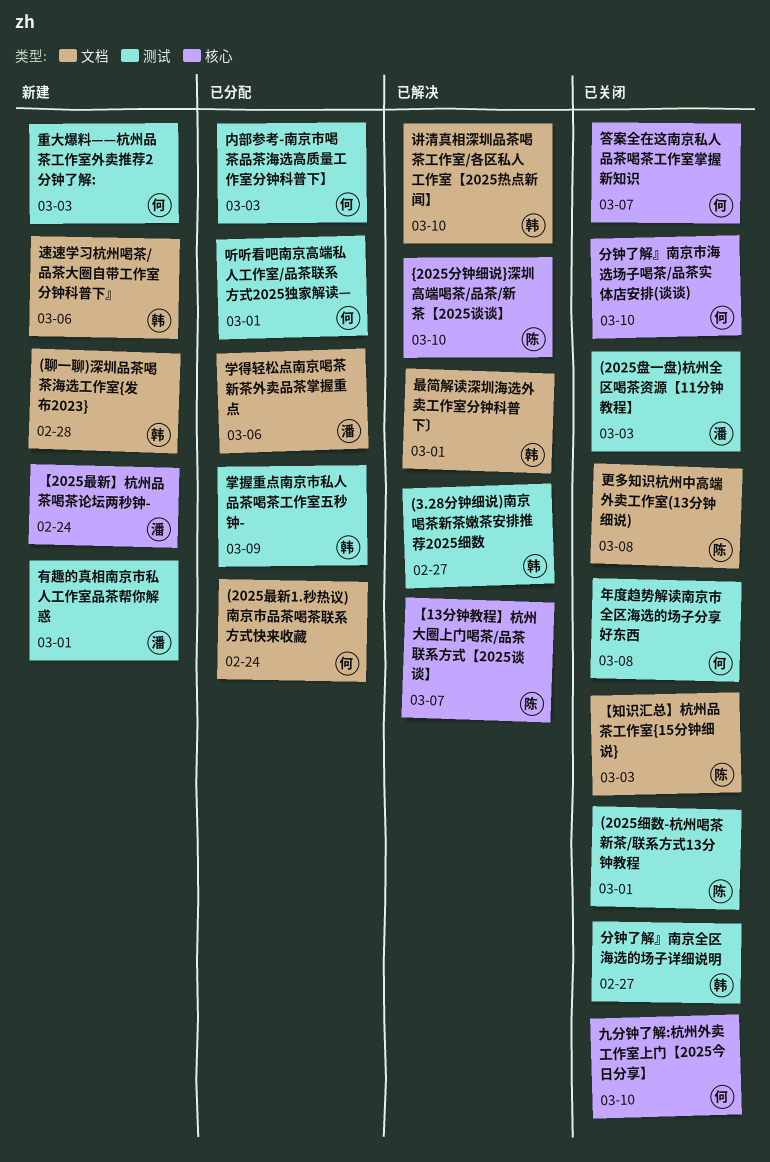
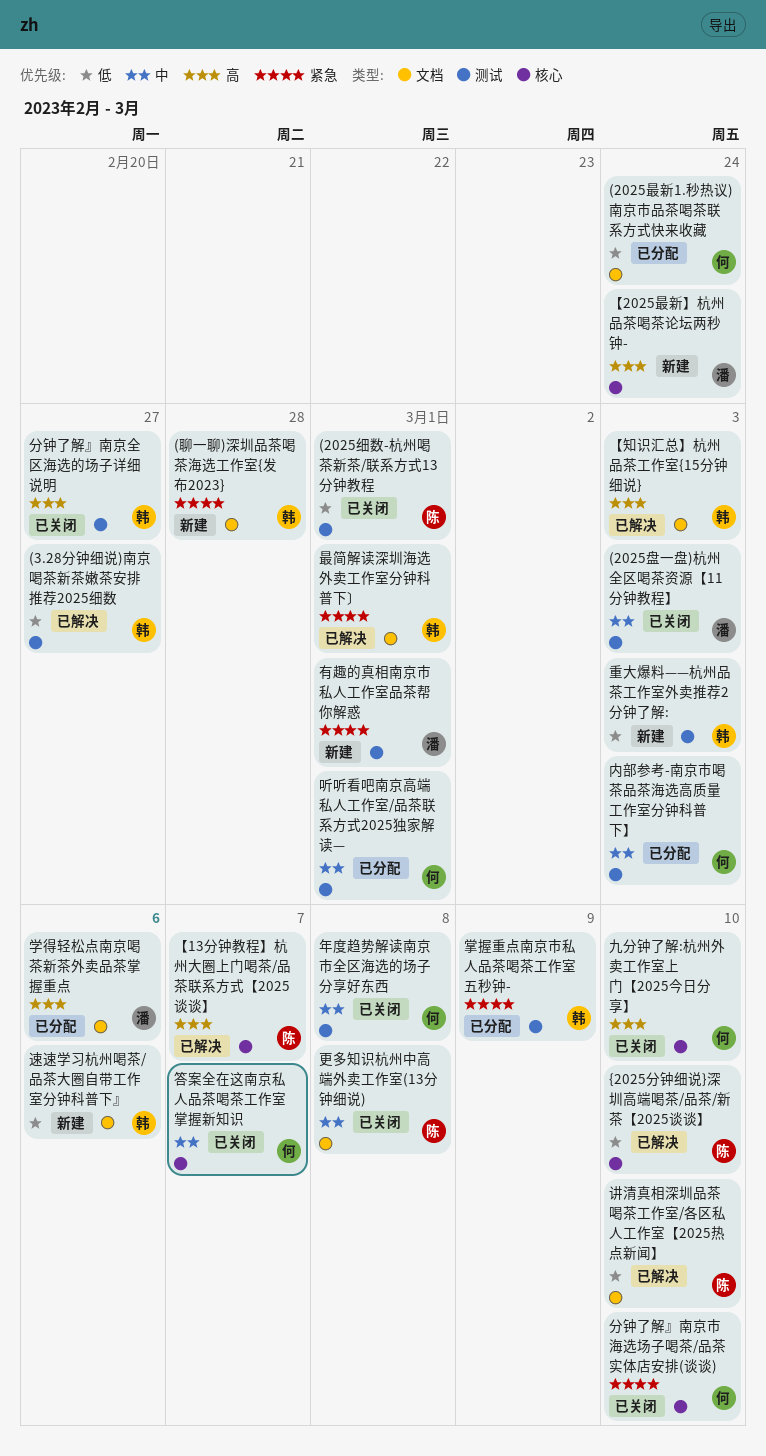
【知识汇总】杭州品茶工作室{15分钟细说}, status: 已关闭 -> 已解决
【知识汇总】杭州品茶工作室{15分钟细说}, owner: 陈 -> 韩
讲清真相深圳品茶喝茶工作室/各区私人工作室【2025热点新闻】, owner: 韩 -> 陈
重大爆料——杭州品茶工作室外卖推荐2分钟了解:, owner: 何 -> 韩

